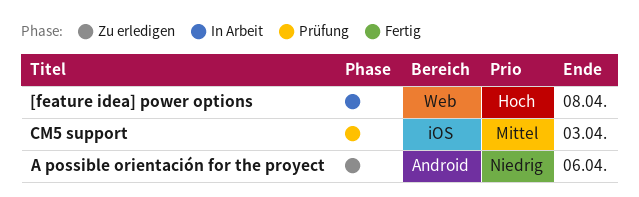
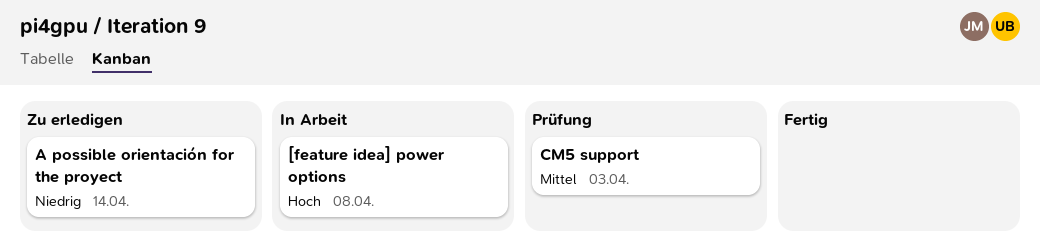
A possible orientación for the proyect, due: Apr 6 -> Apr 14

